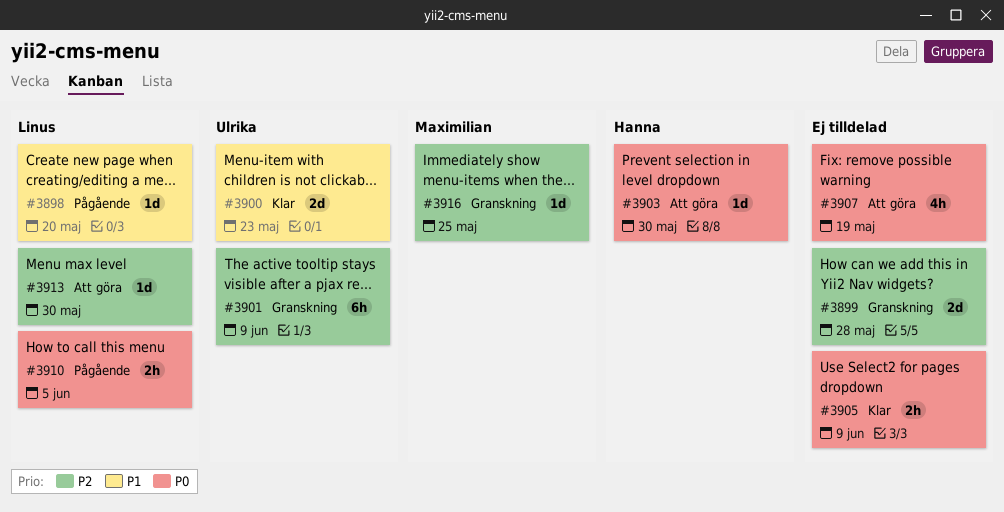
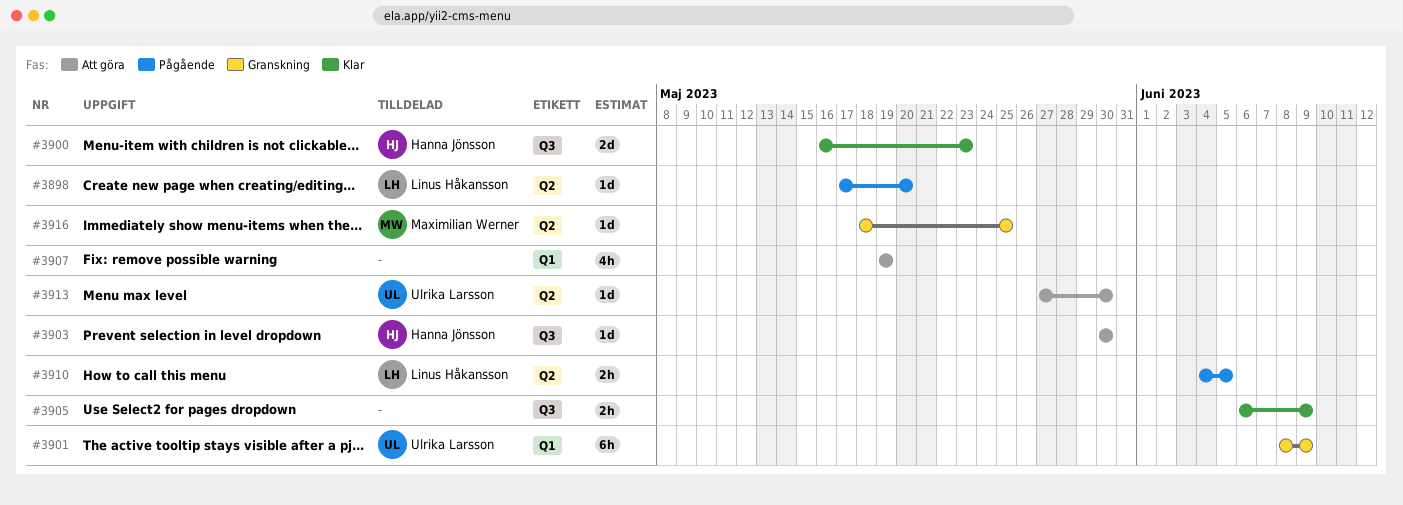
#3899: present -> none
#3900, owner: Ulrika Larsson -> Hanna Jönsson
#3913, owner: Linus Håkansson -> Ulrika Larsson

